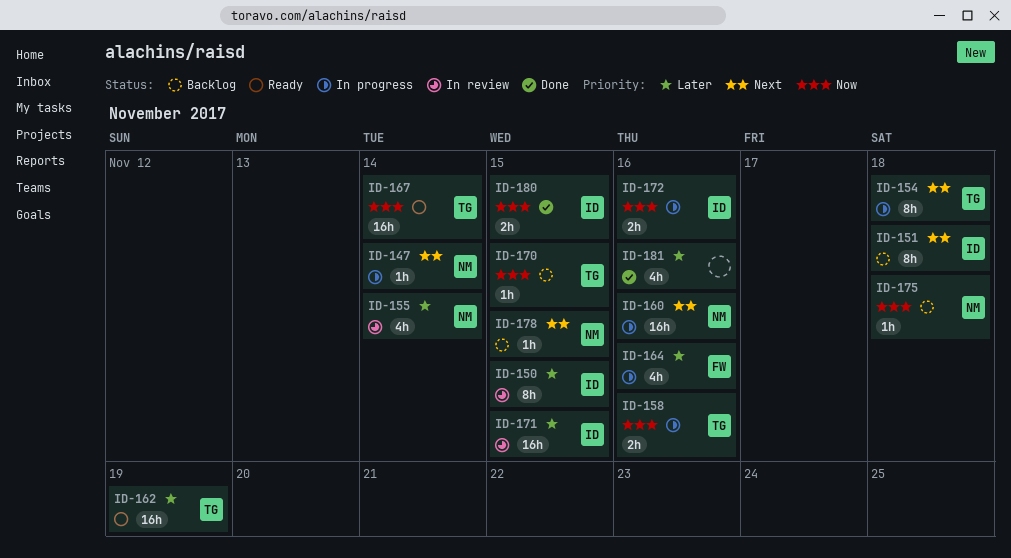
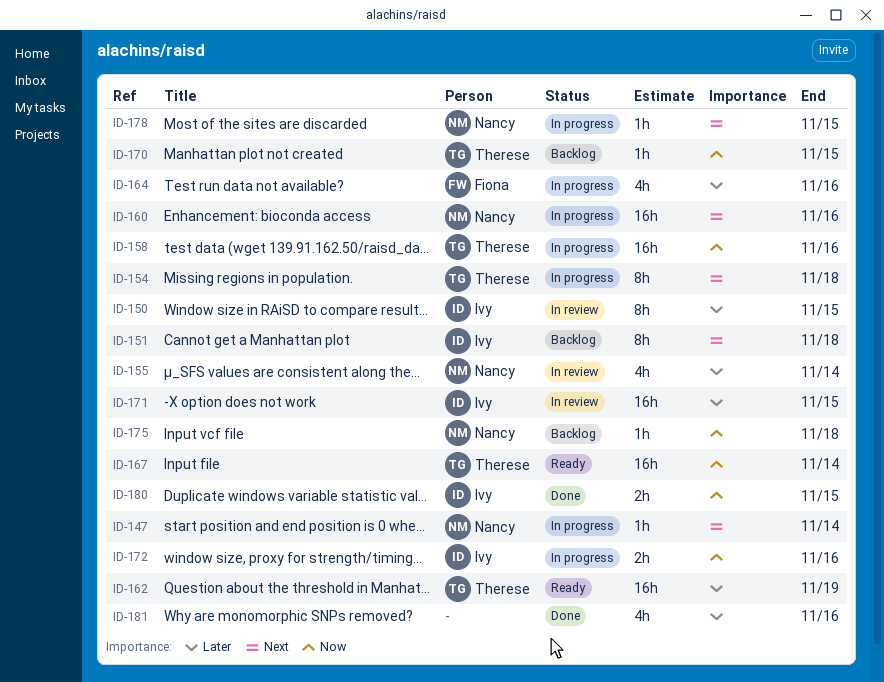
ID-158, estimate: 2h -> 16h
ID-178, status: Backlog -> In progress

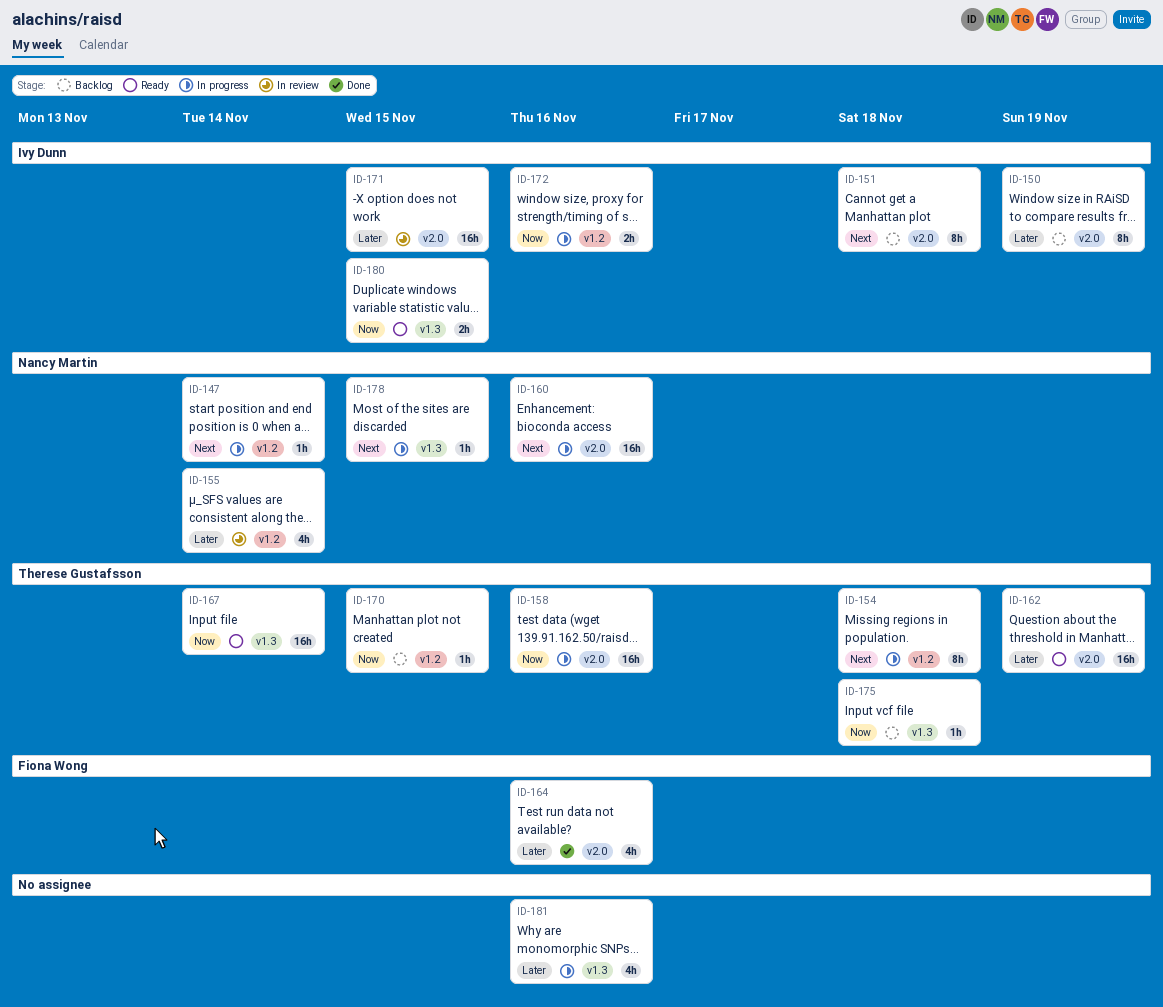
ID-150, status: In review -> Backlog
ID-150, due: Nov 15 -> Nov 19
ID-164, status: In progress -> Done
ID-175, owner: Nancy Martin -> Therese Gustafsson
ID-180, status: Done -> Ready
ID-181, status: Done -> In progress

